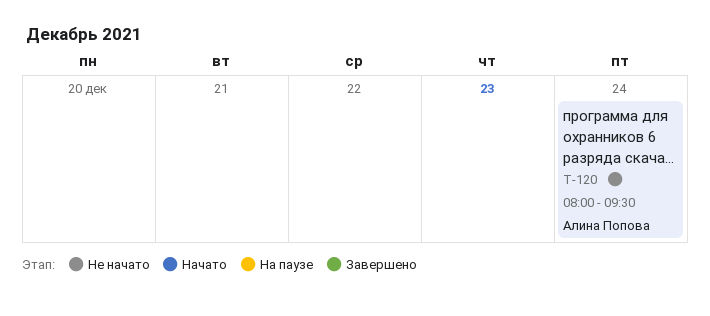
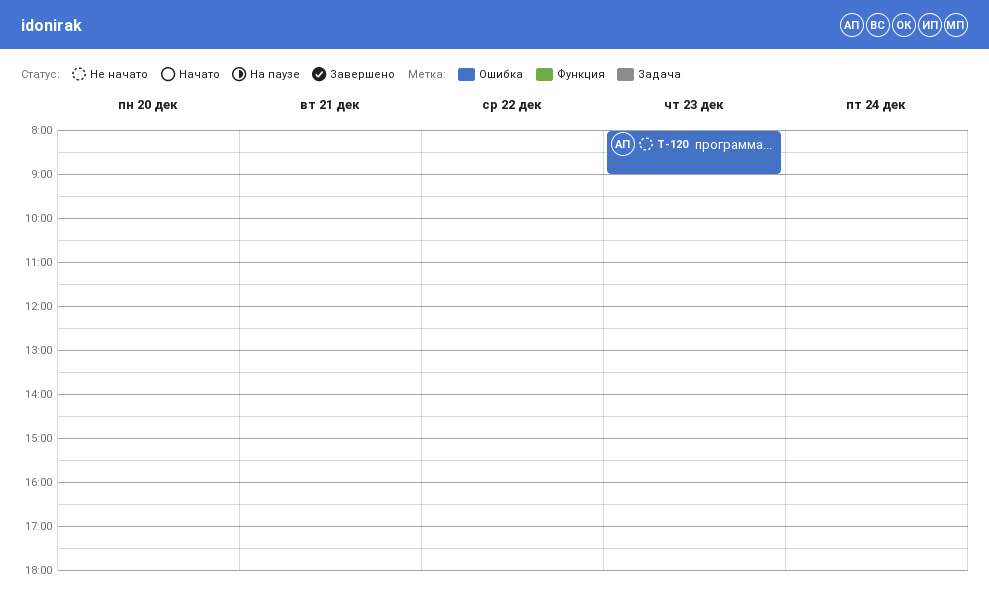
T-120, day: Dec 24 -> Dec 23
T-120, ends: 09:30 -> 09:00

